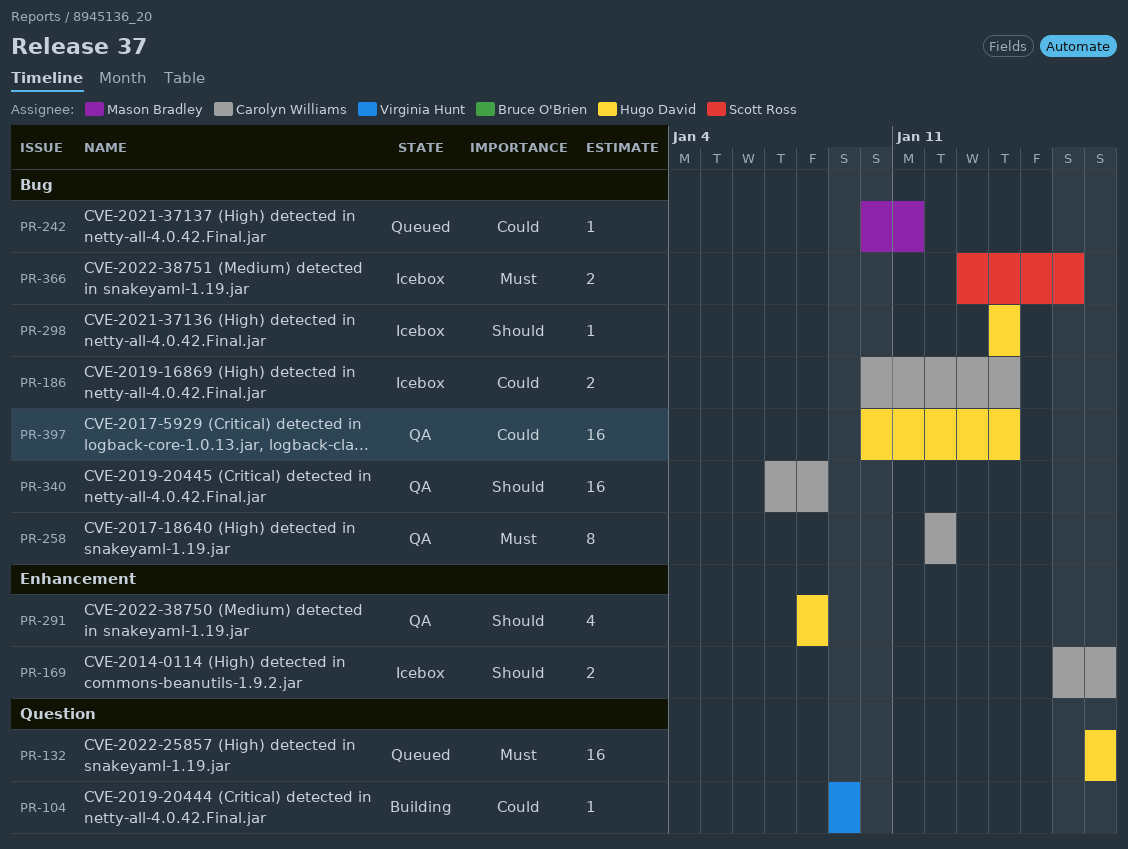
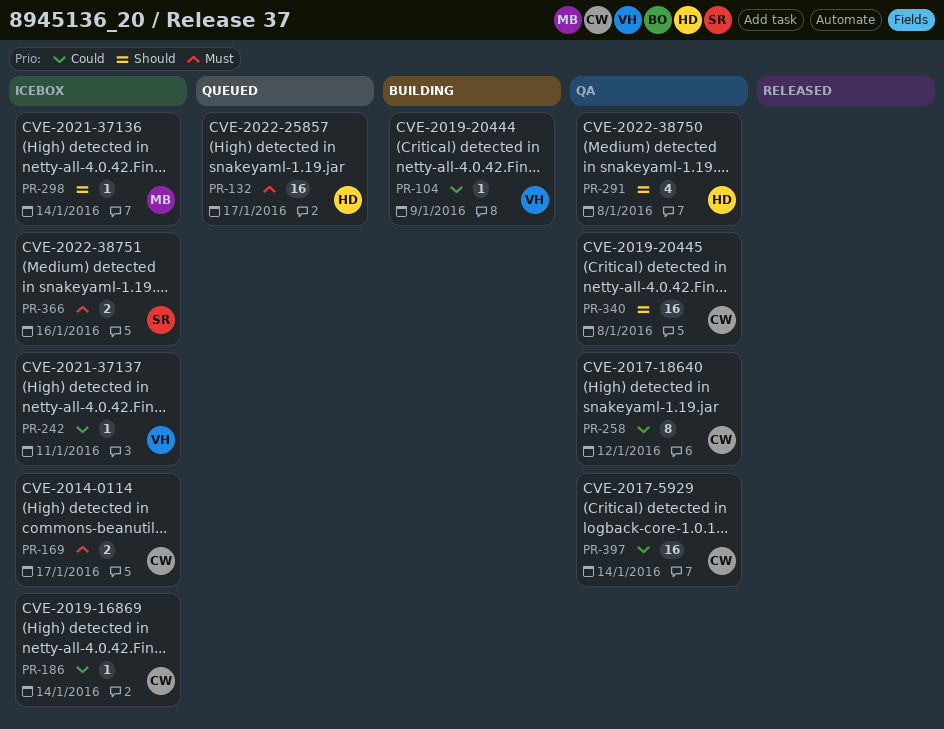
PR-169, priority: Should -> Must
PR-186, estimate: 2 -> 1
PR-242, status: Queued -> Icebox
PR-242, owner: Mason Bradley -> Virginia Hunt
PR-258, priority: Must -> Could
PR-298, owner: Hugo David -> Mason Bradley
PR-397, owner: Hugo David -> Carolyn Williams

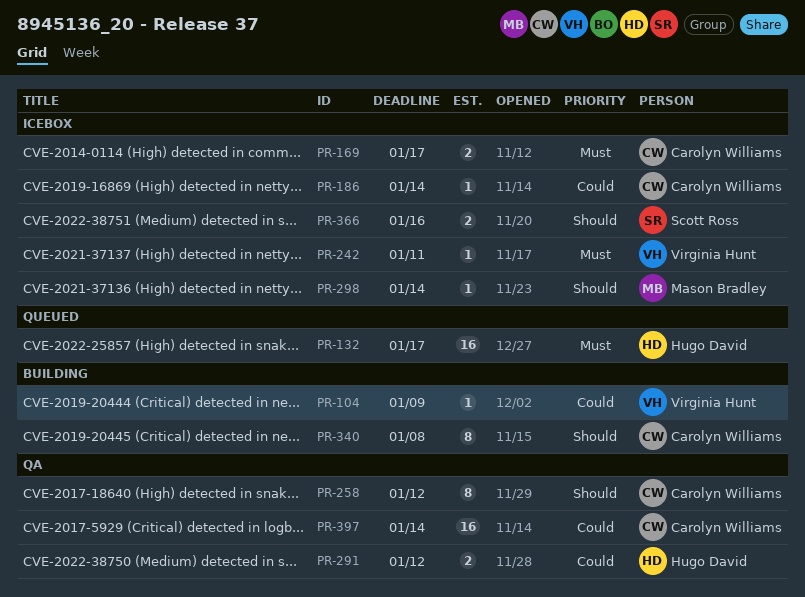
PR-242, priority: Could -> Must
PR-258, priority: Could -> Should
PR-291, priority: Should -> Could
PR-291, estimate: 4 -> 2
PR-291, due: Jan 8 -> Jan 12
PR-340, status: QA -> Building
PR-340, estimate: 16 -> 8
PR-366, priority: Must -> Should

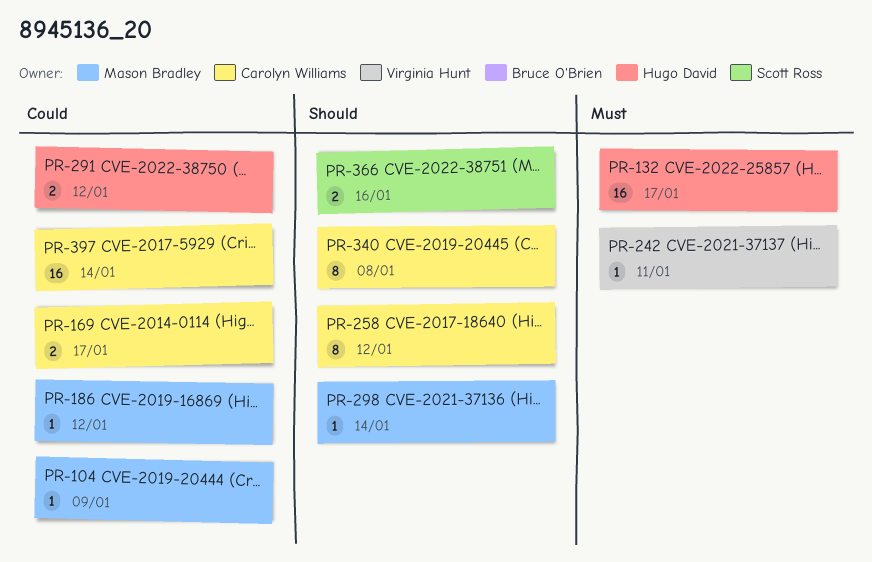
PR-104, owner: Virginia Hunt -> Mason Bradley
PR-169, priority: Must -> Could
PR-186, owner: Carolyn Williams -> Mason Bradley
PR-186, due: Jan 14 -> Jan 12

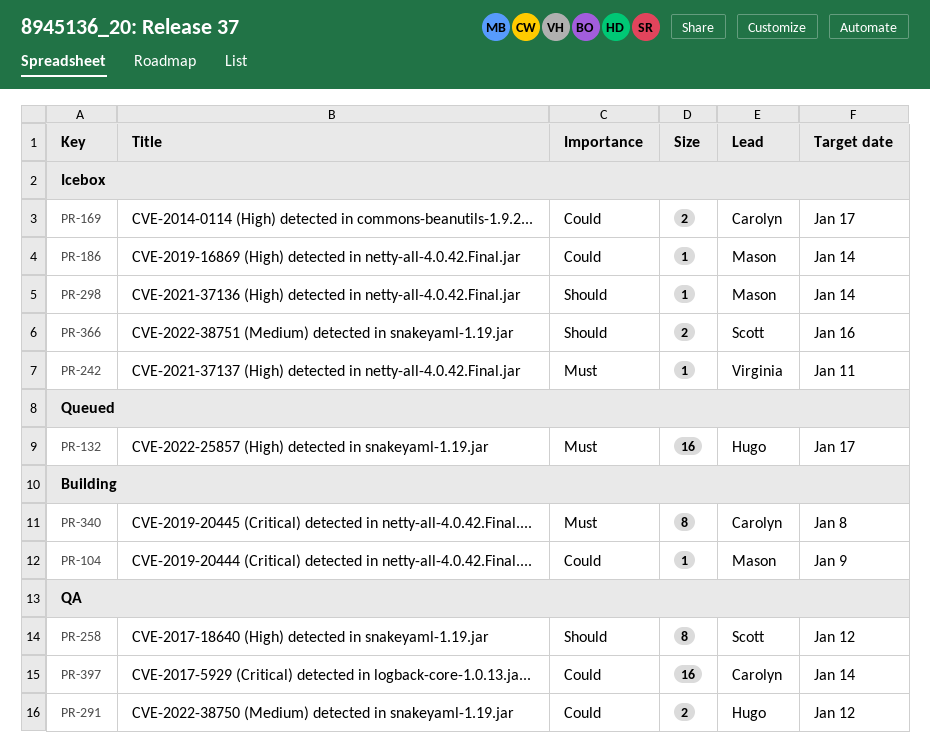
PR-186, due: Jan 12 -> Jan 14
PR-258, owner: Carolyn Williams -> Scott Ross
PR-340, priority: Should -> Must

